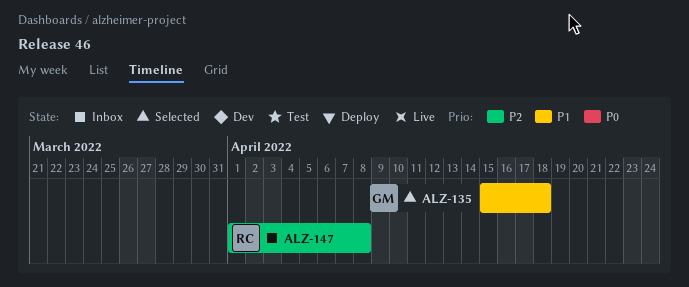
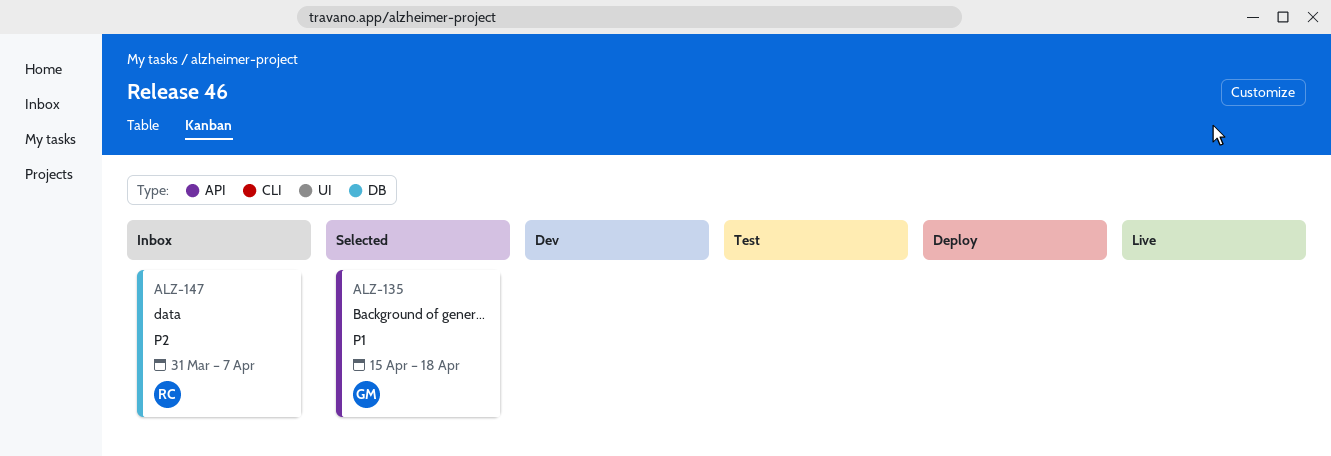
ALZ-147, start: Apr 1 -> Mar 31
ALZ-147, due: Apr 8 -> Apr 7

